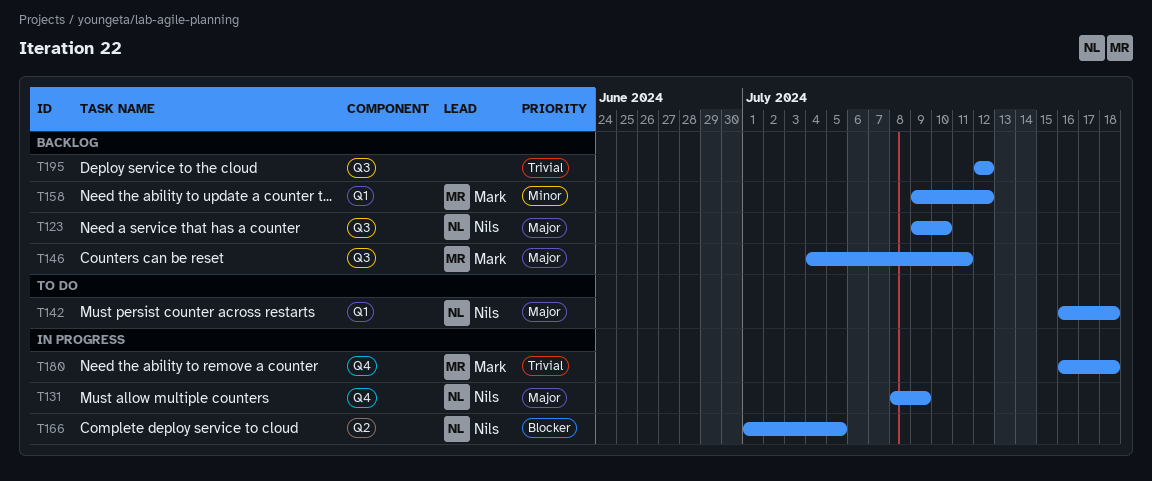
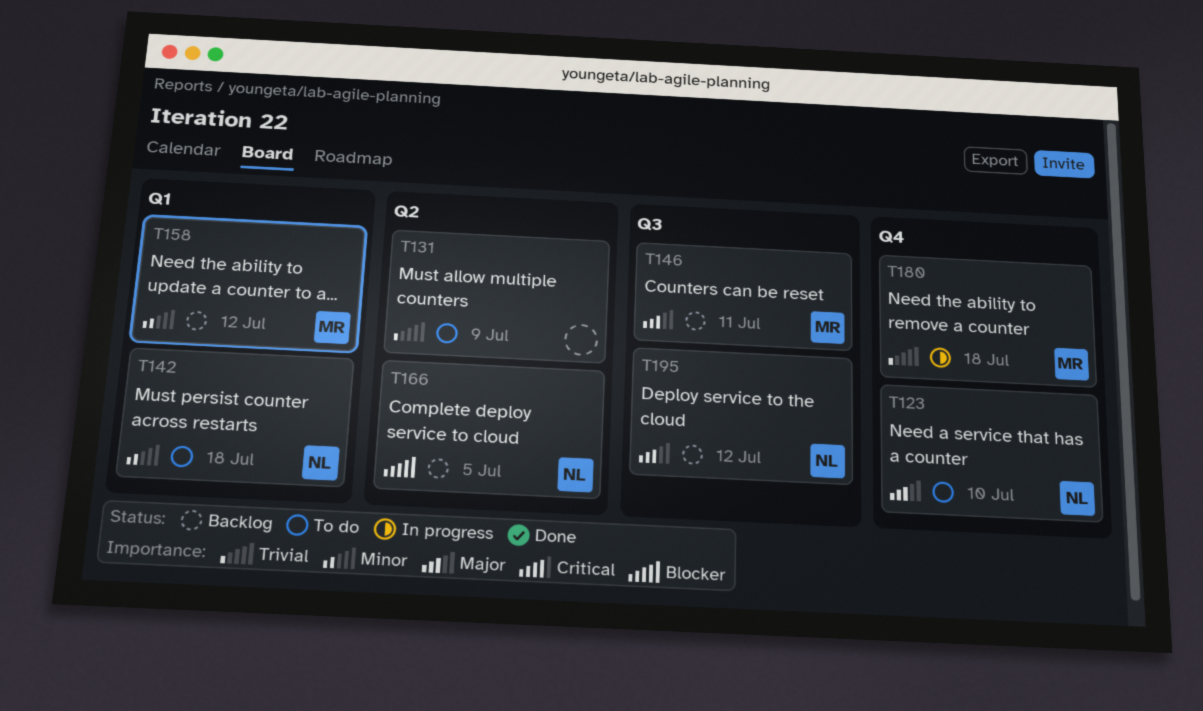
T123, status: Backlog -> To do
T123, label: Q3 -> Q4
T131, status: In progress -> To do
T131, owner: Nils -> none
T131, priority: Major -> Trivial
T131, label: Q4 -> Q2
T142, priority: Major -> Minor
T166, status: In progress -> Backlog
T195, owner: none -> Nils
T195, priority: Trivial -> Major

